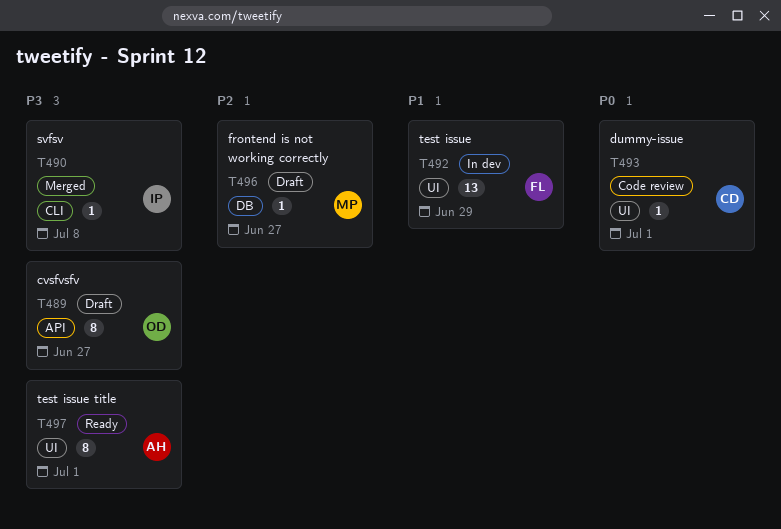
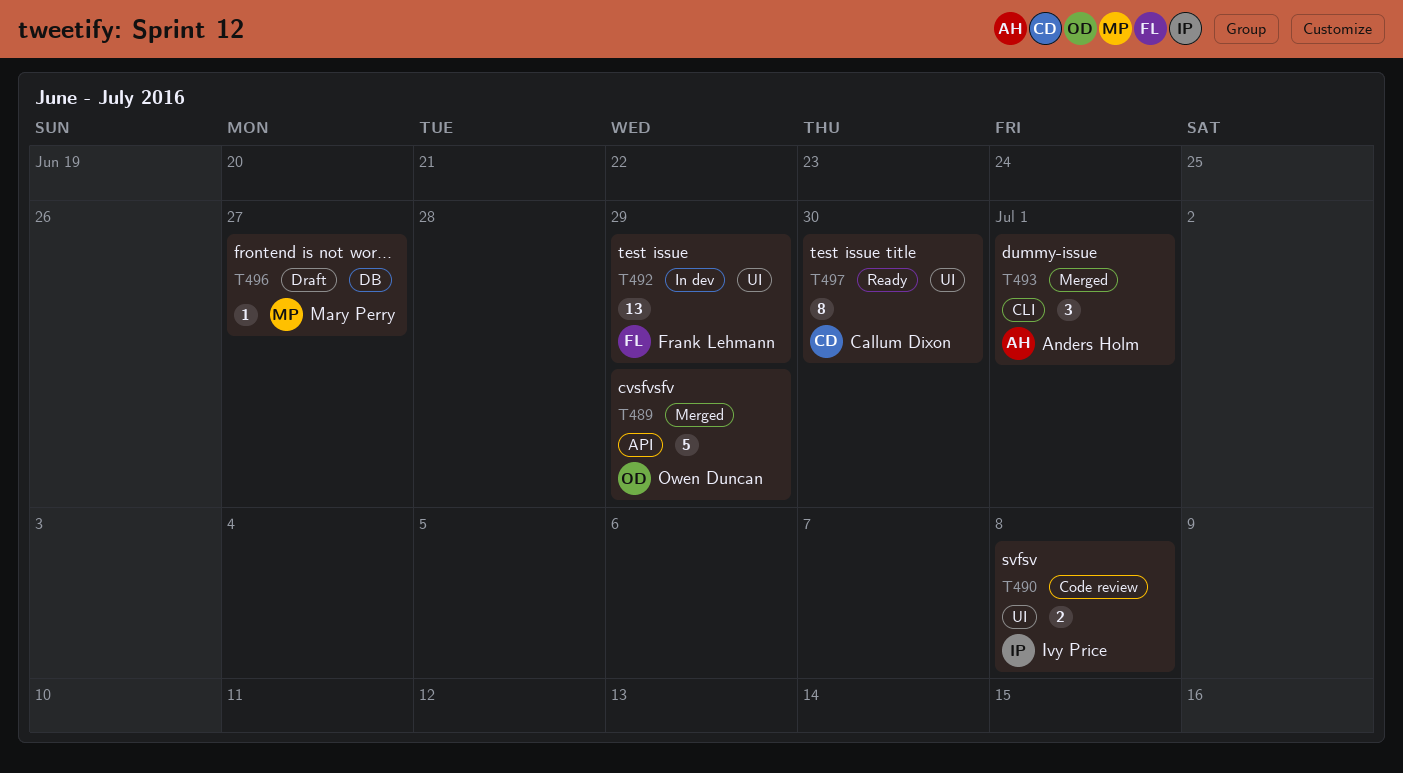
T489, status: Draft -> Merged
T489, estimate: 8 -> 5
T489, due: Jun 27 -> Jun 29
T490, status: Merged -> Code review
T490, label: CLI -> UI
T490, estimate: 1 -> 2
T493, status: Code review -> Merged
T493, owner: Callum Dixon -> Anders Holm
T493, label: UI -> CLI
T493, estimate: 1 -> 3
T497, owner: Anders Holm -> Callum Dixon
T497, due: Jul 1 -> Jun 30

